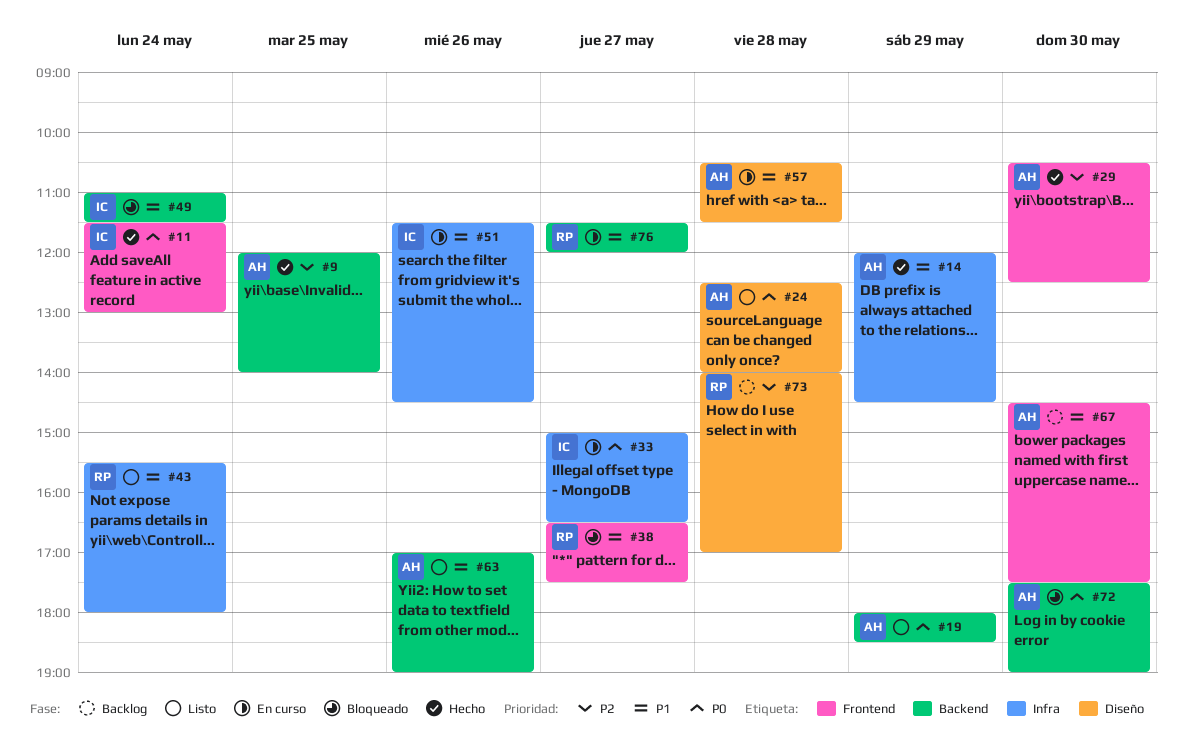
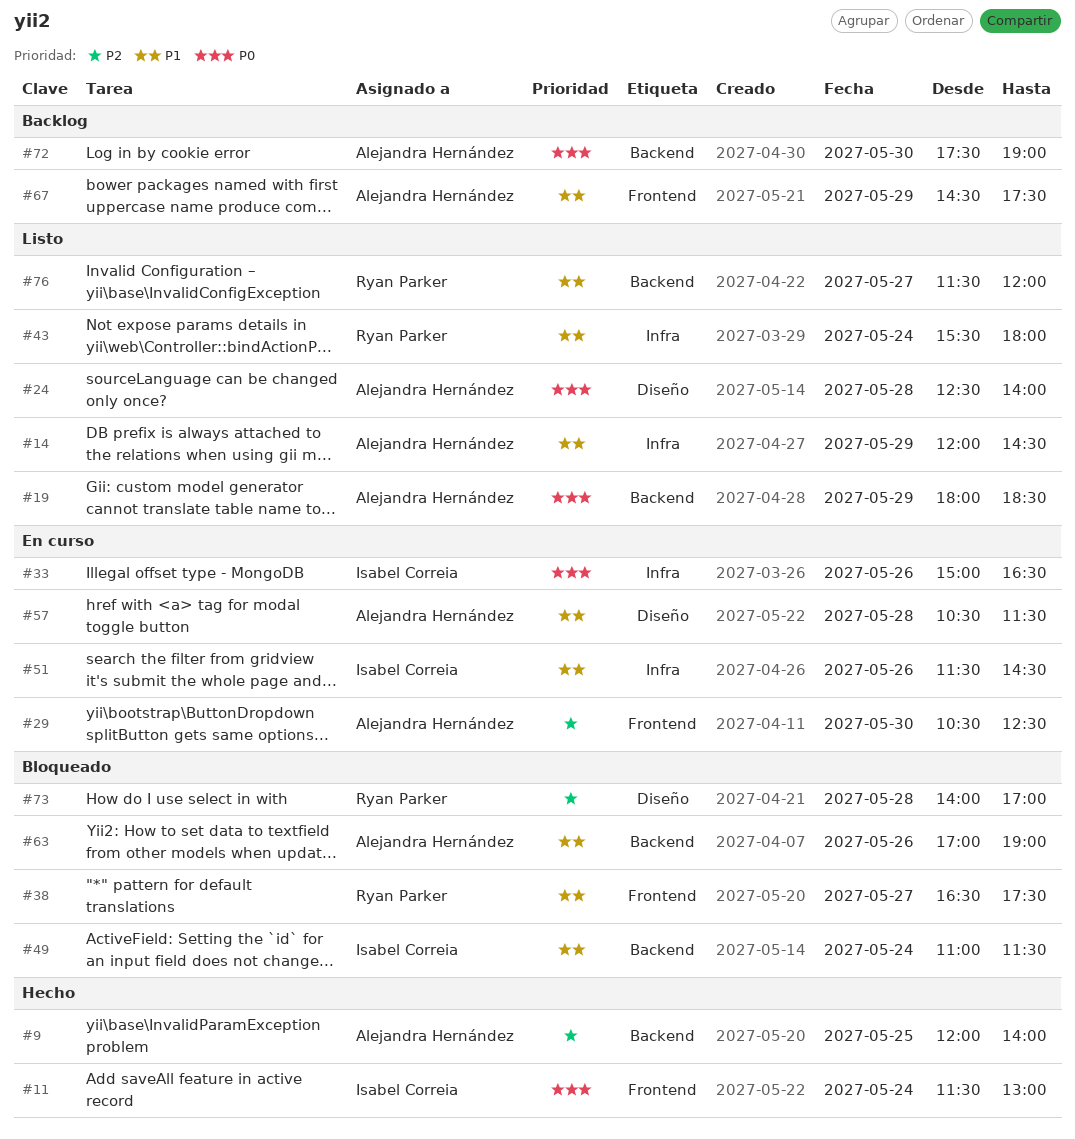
#14, status: Hecho -> Listo
#29, status: Hecho -> En curso
#33, day: May 27 -> May 26
#63, status: Listo -> Bloqueado
#67, day: May 30 -> May 29
#72, status: Bloqueado -> Backlog
#73, status: Backlog -> Bloqueado
#76, status: En curso -> Listo

